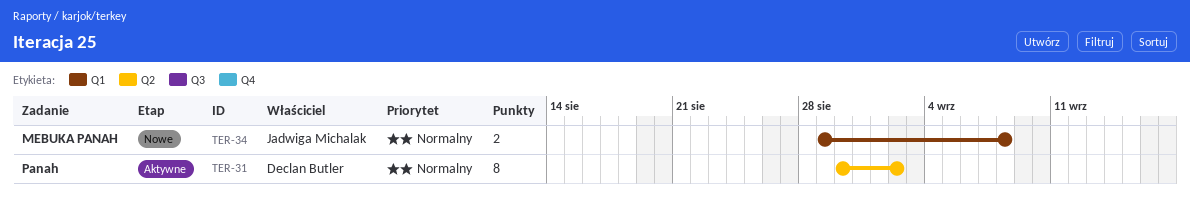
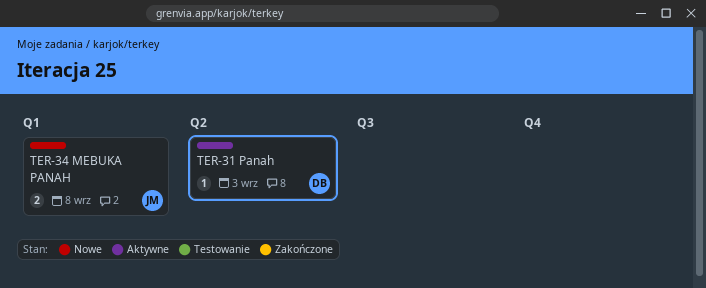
TER-31, estimate: 8 -> 1
TER-31, due: Sep 2 -> Sep 3

